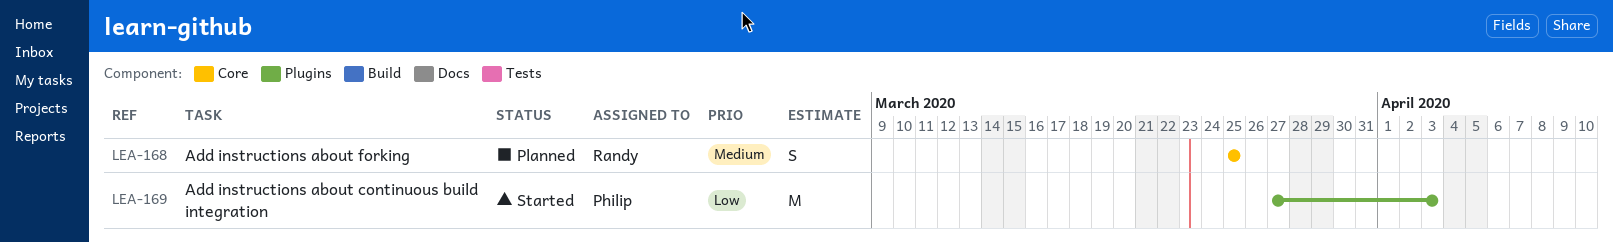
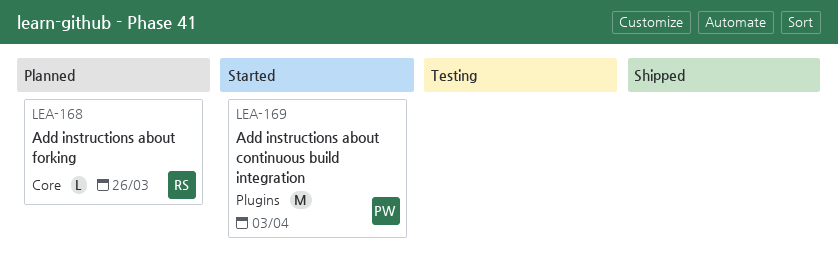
LEA-168, estimate: S -> L
LEA-168, due: Mar 25 -> Mar 26

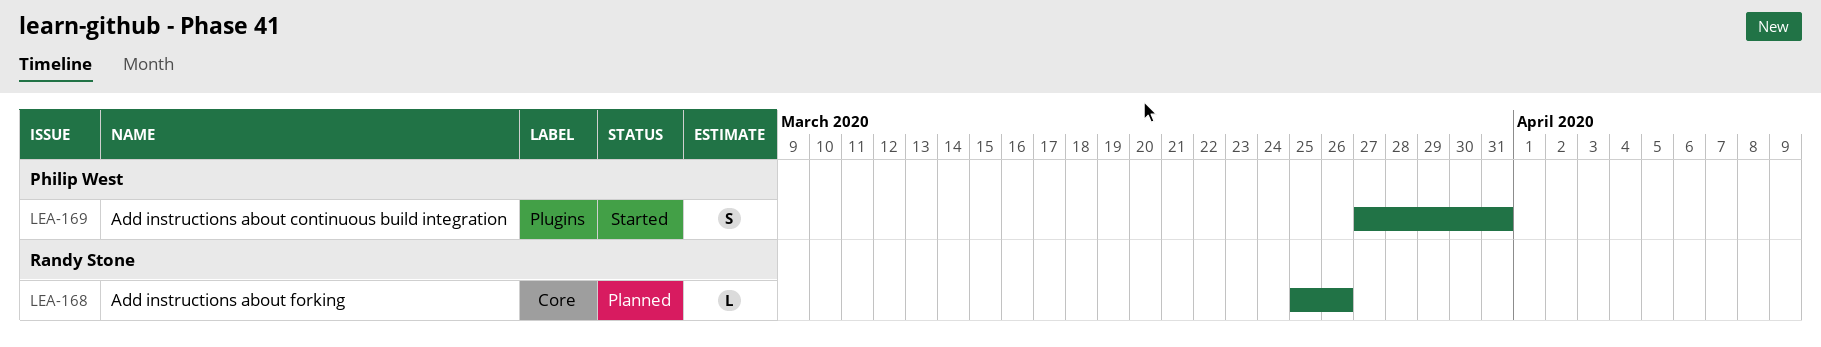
LEA-169, estimate: M -> S
LEA-169, due: Apr 3 -> Mar 31

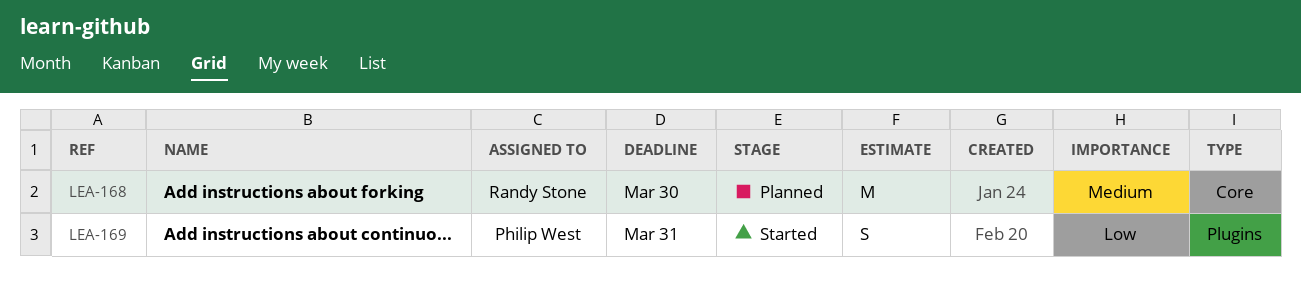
LEA-168, estimate: L -> M
LEA-168, due: Mar 26 -> Mar 30

